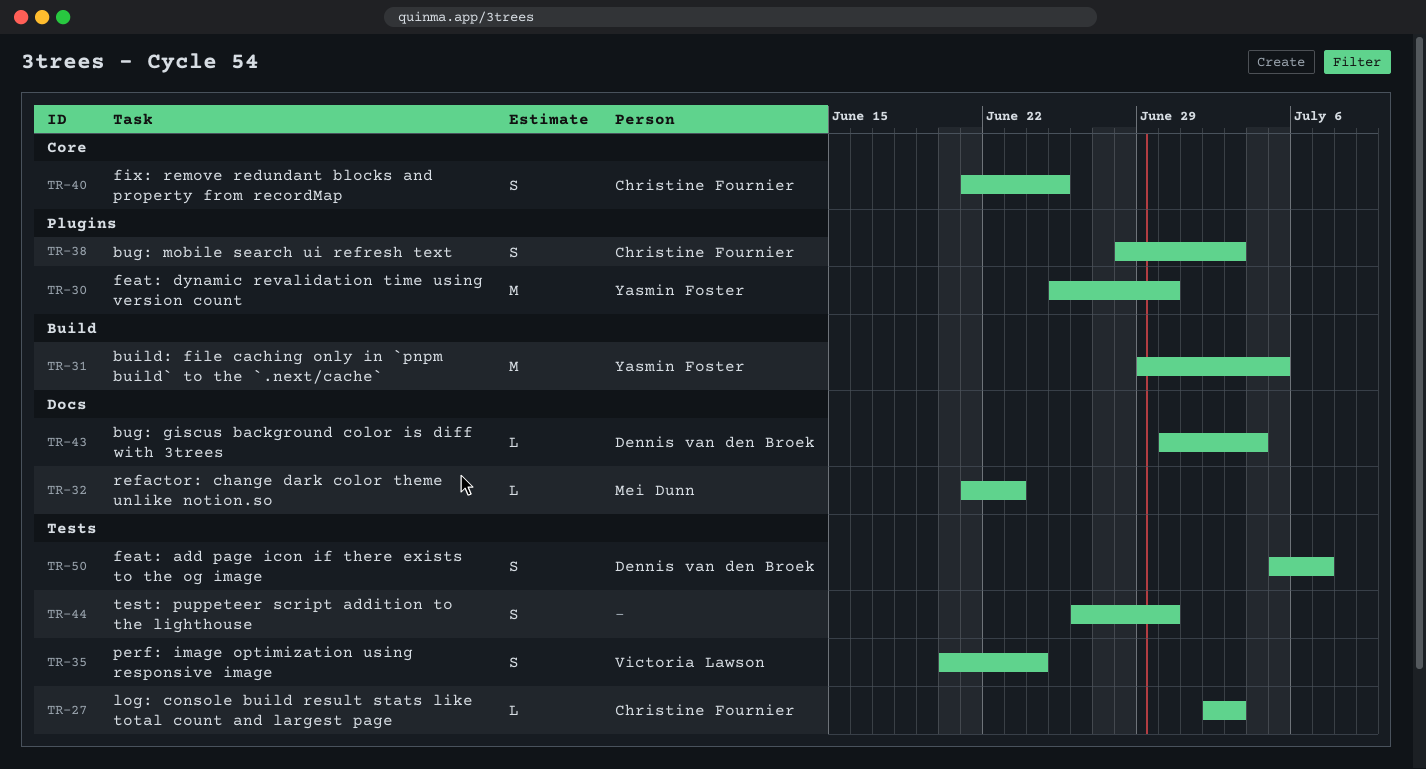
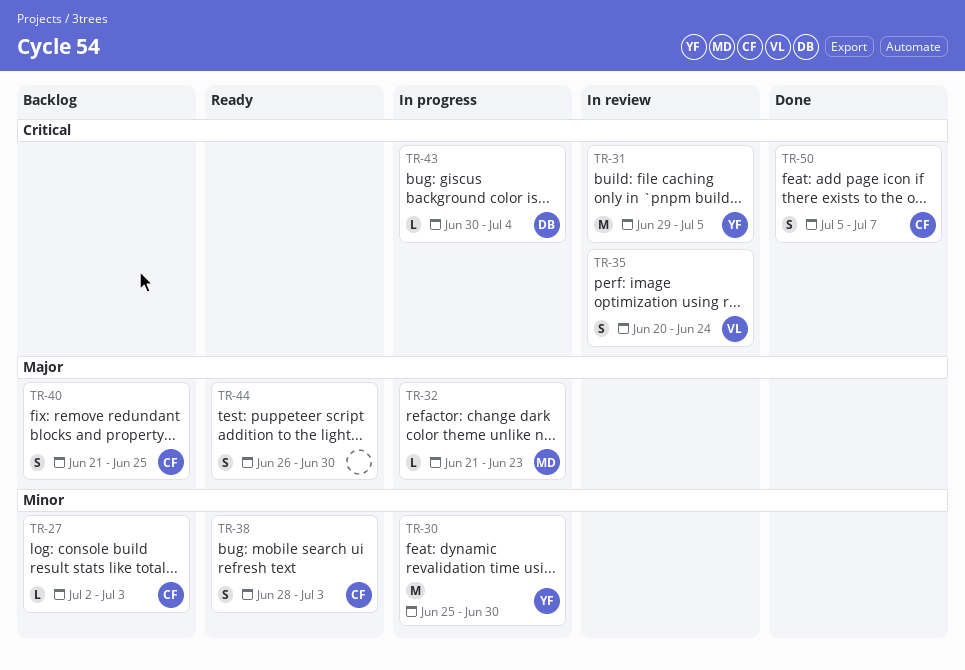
TR-50, owner: Dennis van den Broek -> Christine Fournier

